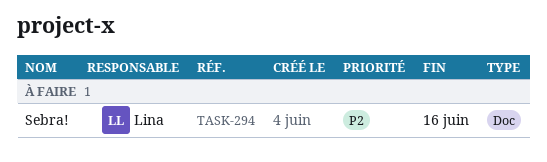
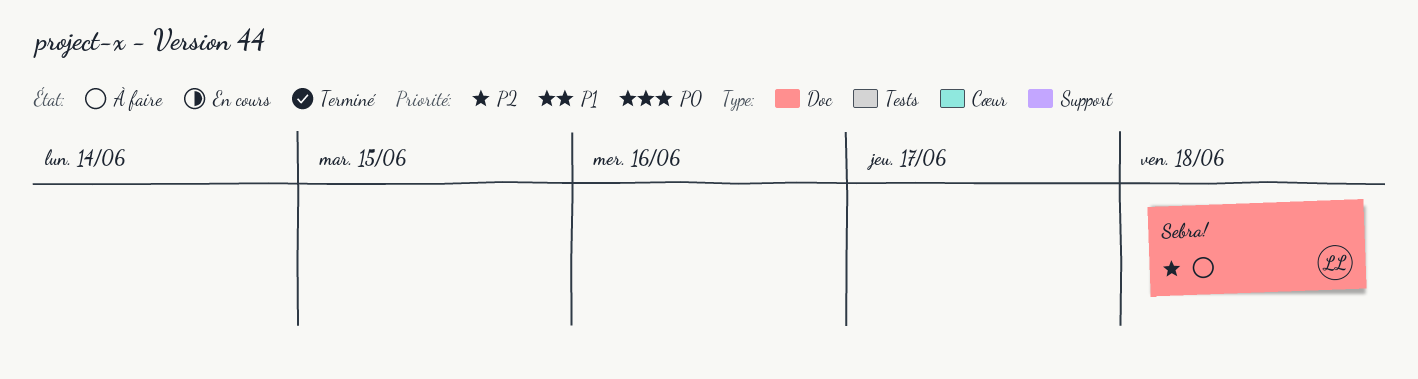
Sebra!, due: Jun 16 -> Jun 18

